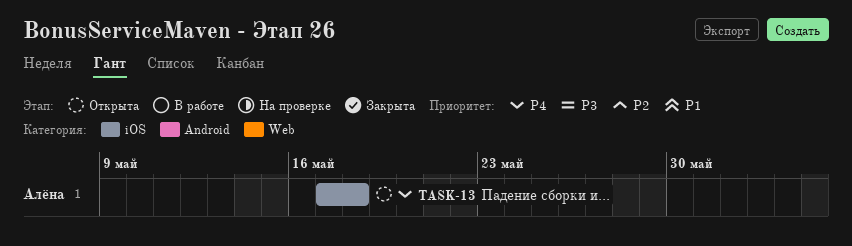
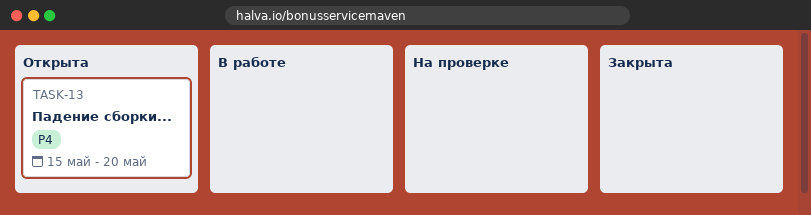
TASK-13, start: May 17 -> May 15
TASK-13, due: May 18 -> May 20

